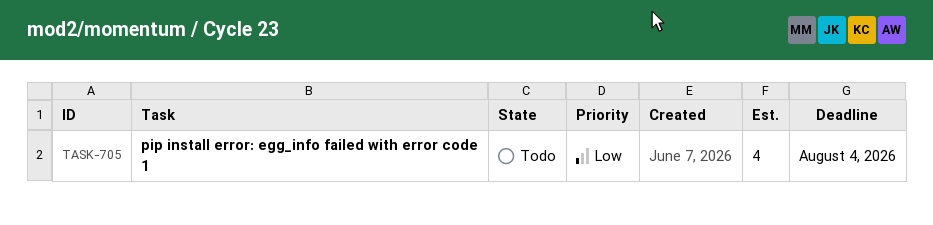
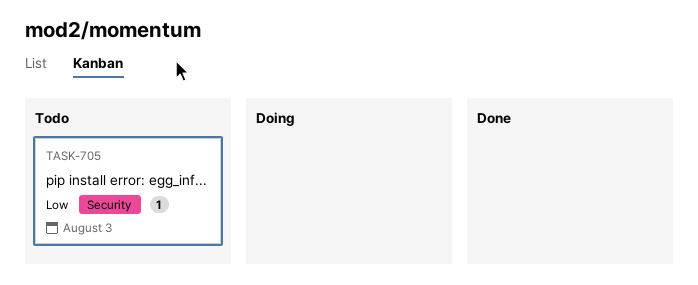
TASK-705, estimate: 4 -> 1
TASK-705, due: Aug 4 -> Aug 3

